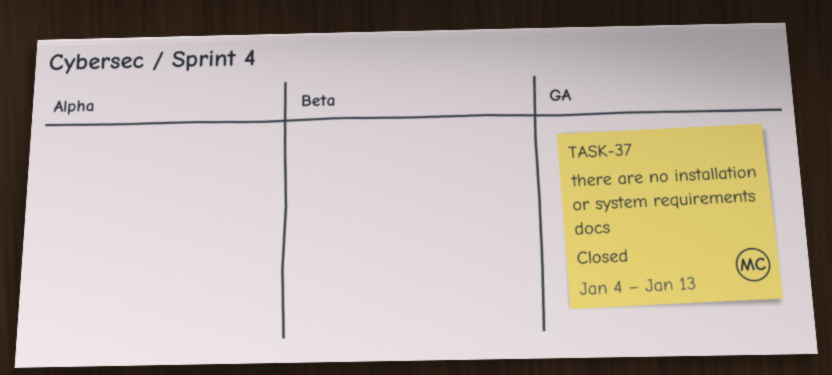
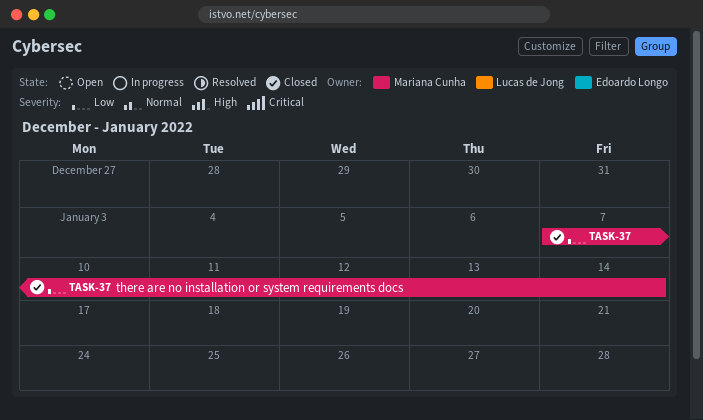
TASK-37, start: Jan 4 -> Jan 7
TASK-37, due: Jan 13 -> Jan 14

